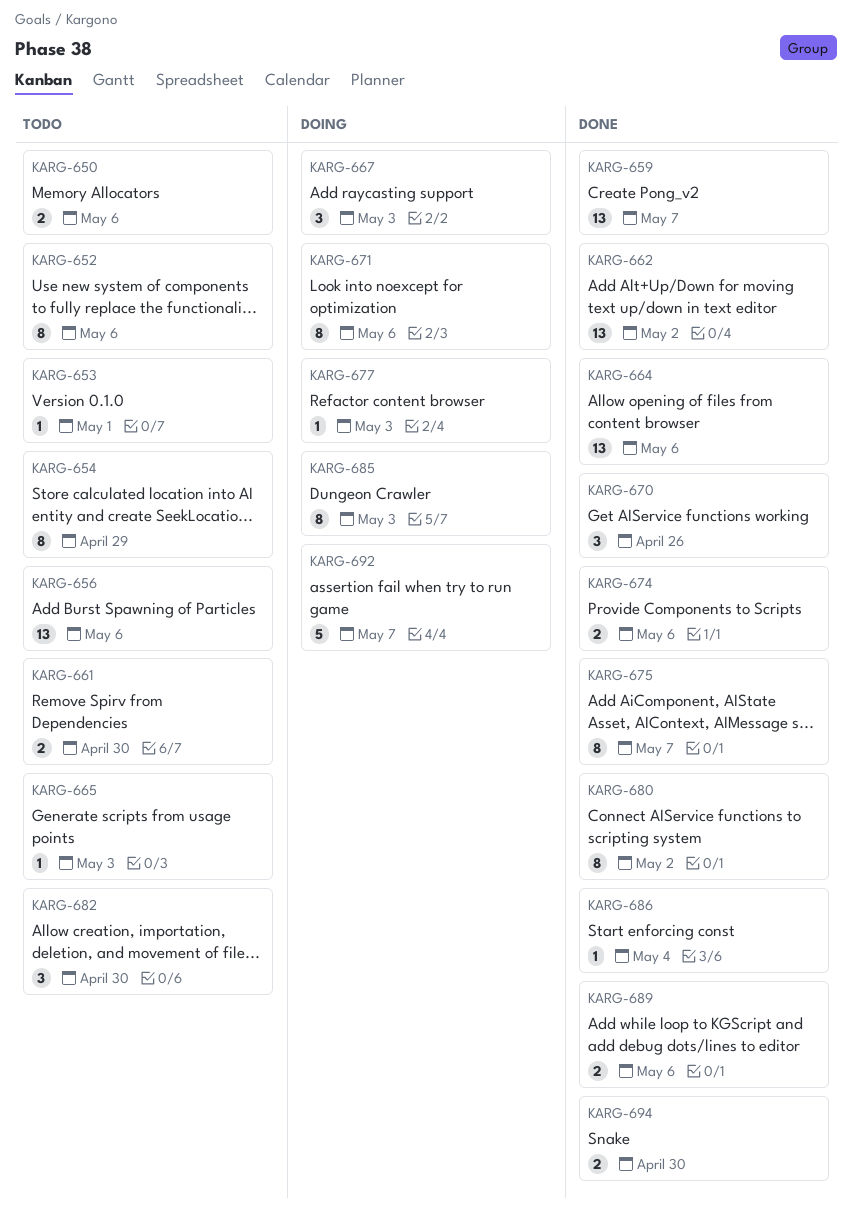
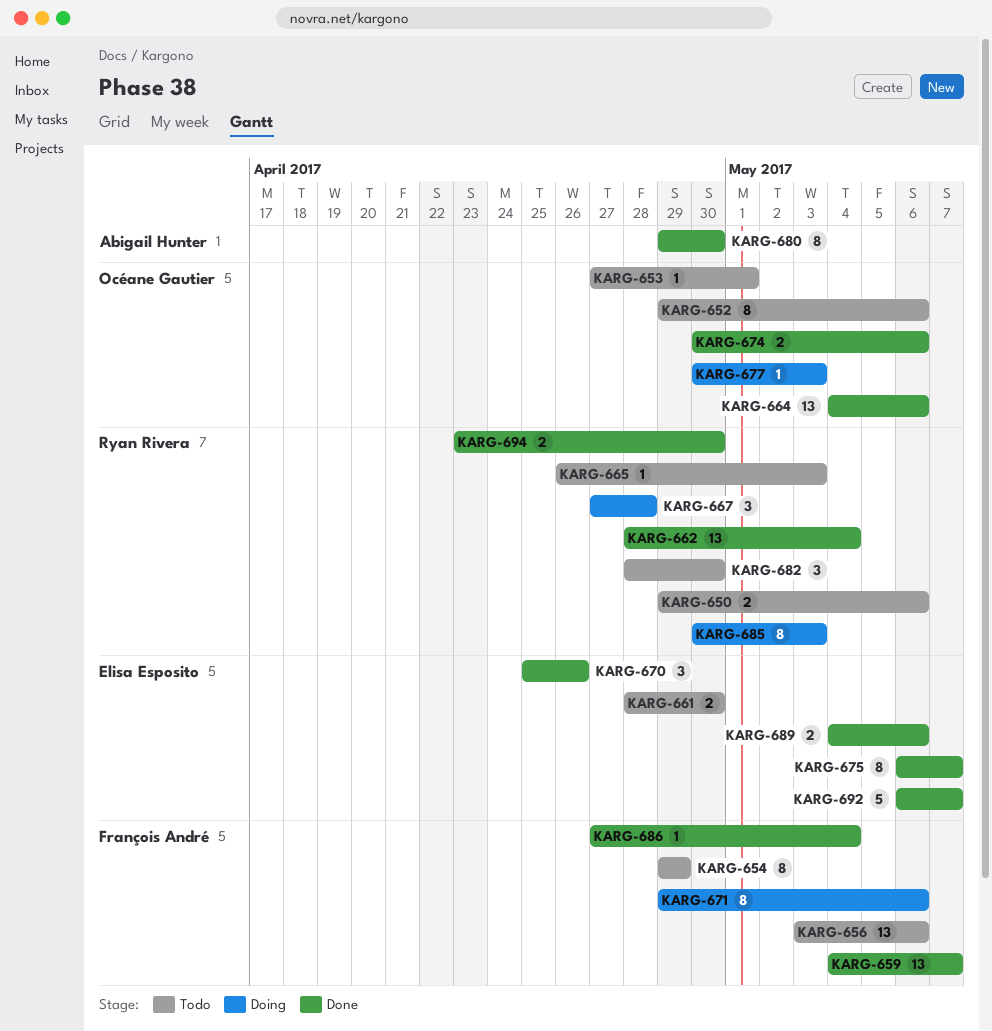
KARG-662, due: May 2 -> May 4
KARG-667, due: May 3 -> Apr 28
KARG-680, due: May 2 -> Apr 30
KARG-692, status: Doing -> Done

